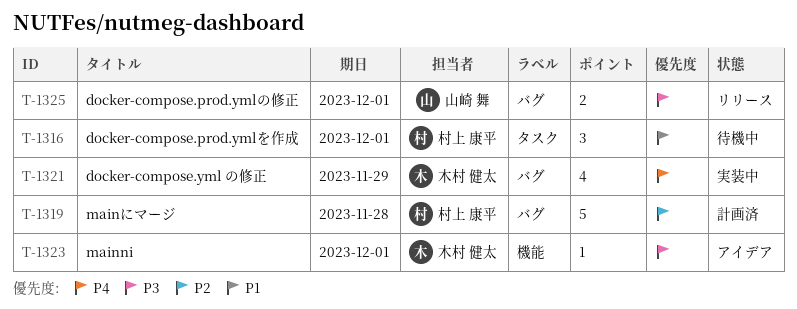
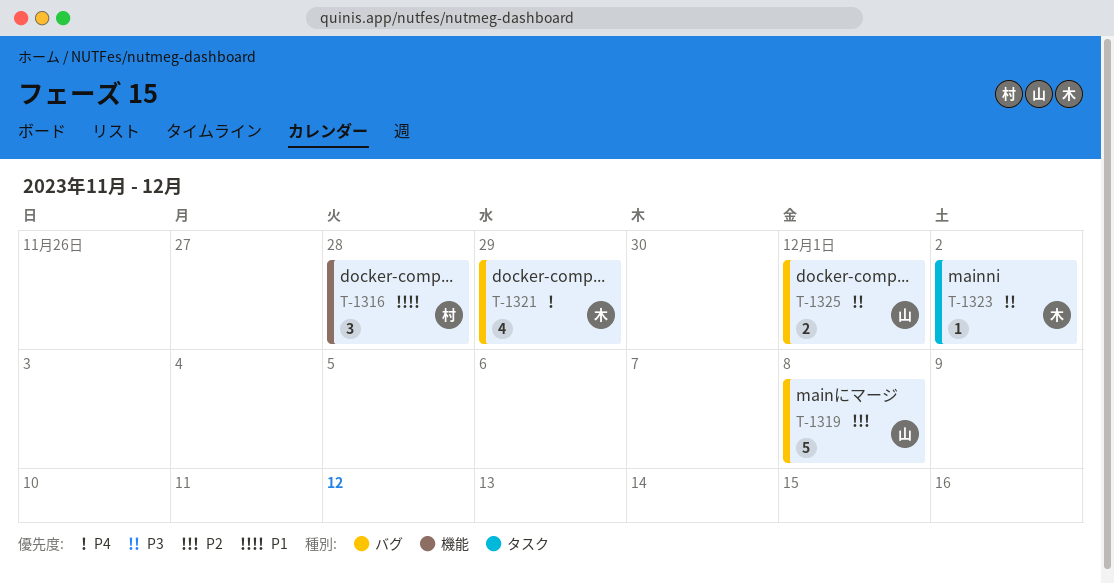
T-1316, label: タスク -> 機能
T-1316, due: Dec 1 -> Nov 28
T-1319, owner: 村上 康平 -> 山崎 舞
T-1319, due: Nov 28 -> Dec 8
T-1323, label: 機能 -> タスク
T-1323, due: Dec 1 -> Dec 2

